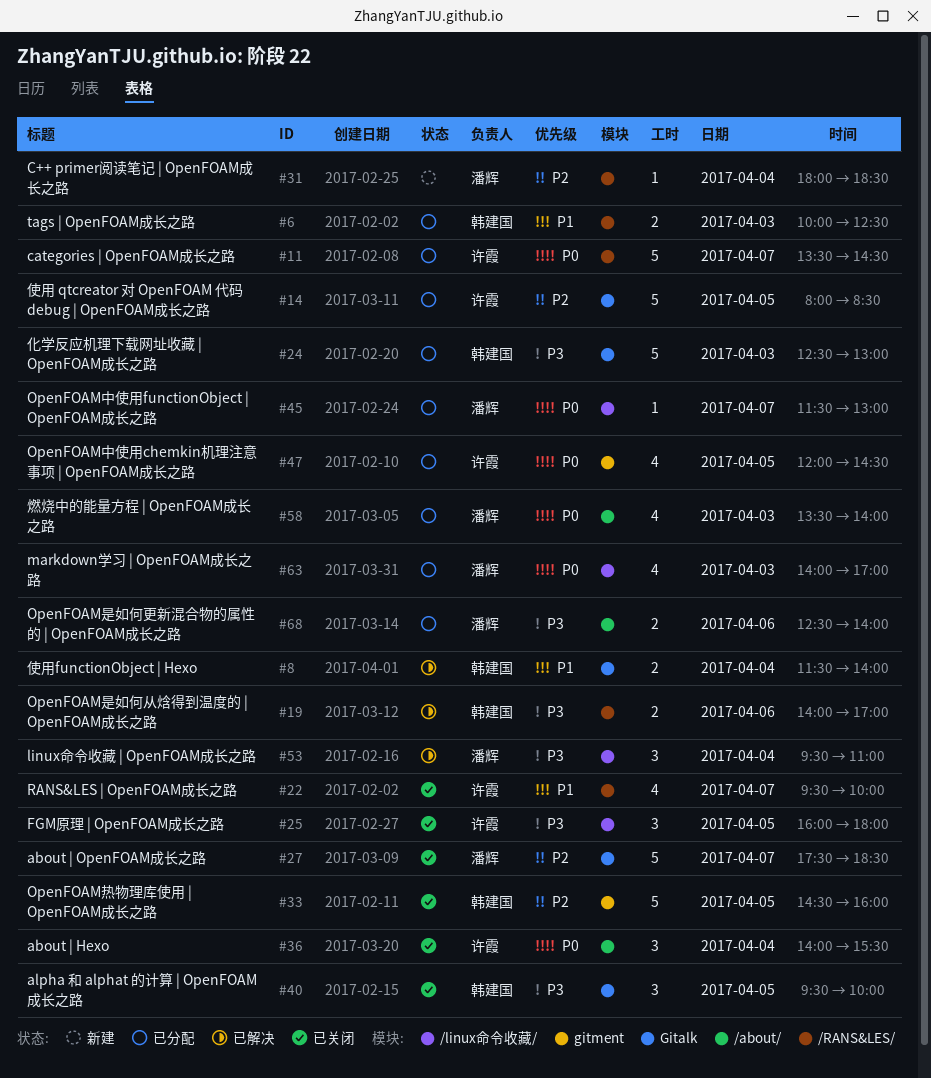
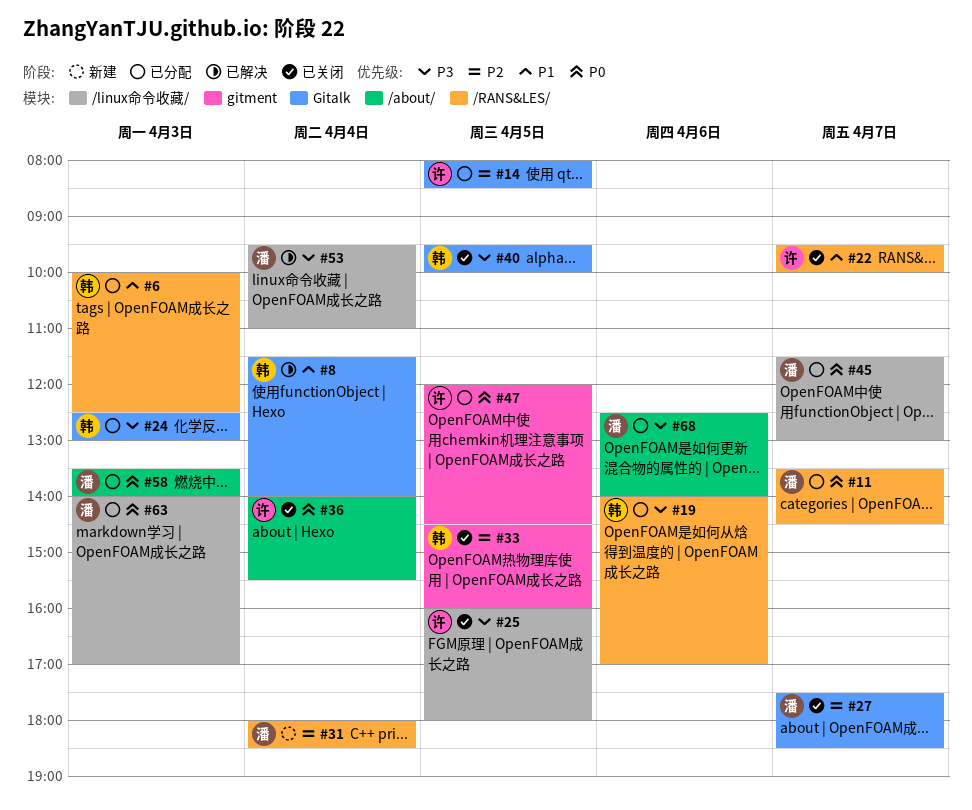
#11, owner: 许霞 -> 潘辉
#19, status: 已解决 -> 已分配

